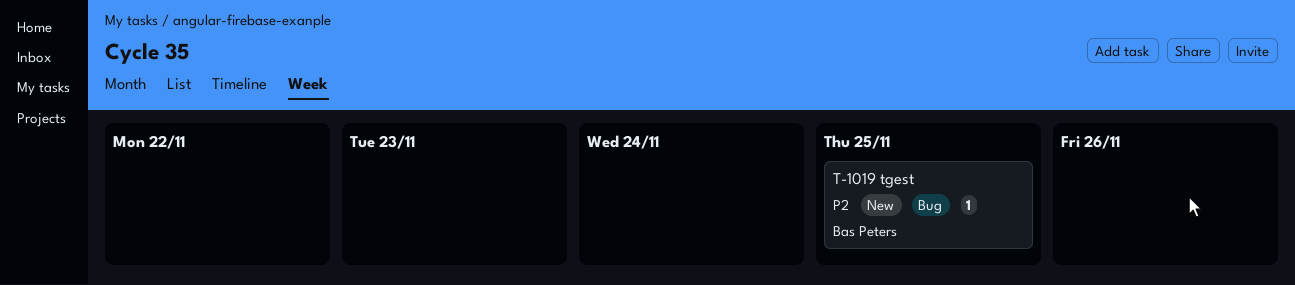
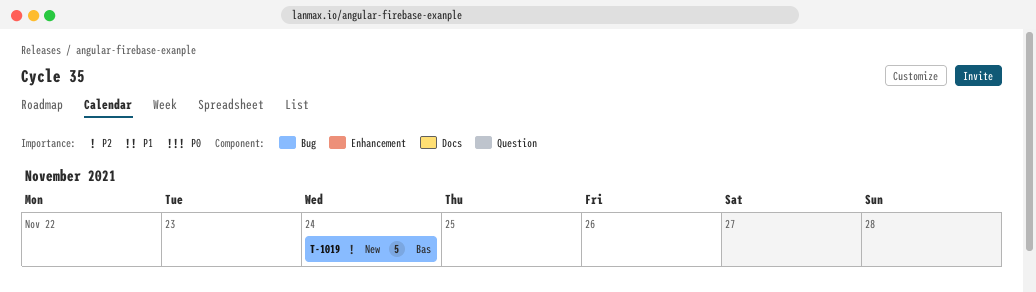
T-1019, estimate: 1 -> 5
T-1019, due: Nov 25 -> Nov 24

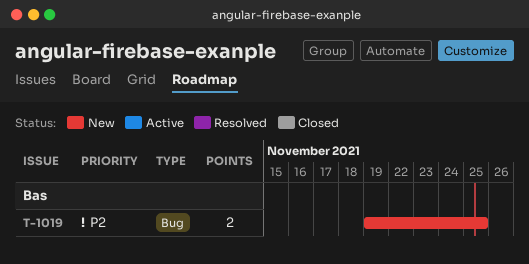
T-1019, estimate: 5 -> 2
T-1019, due: Nov 24 -> Nov 25

